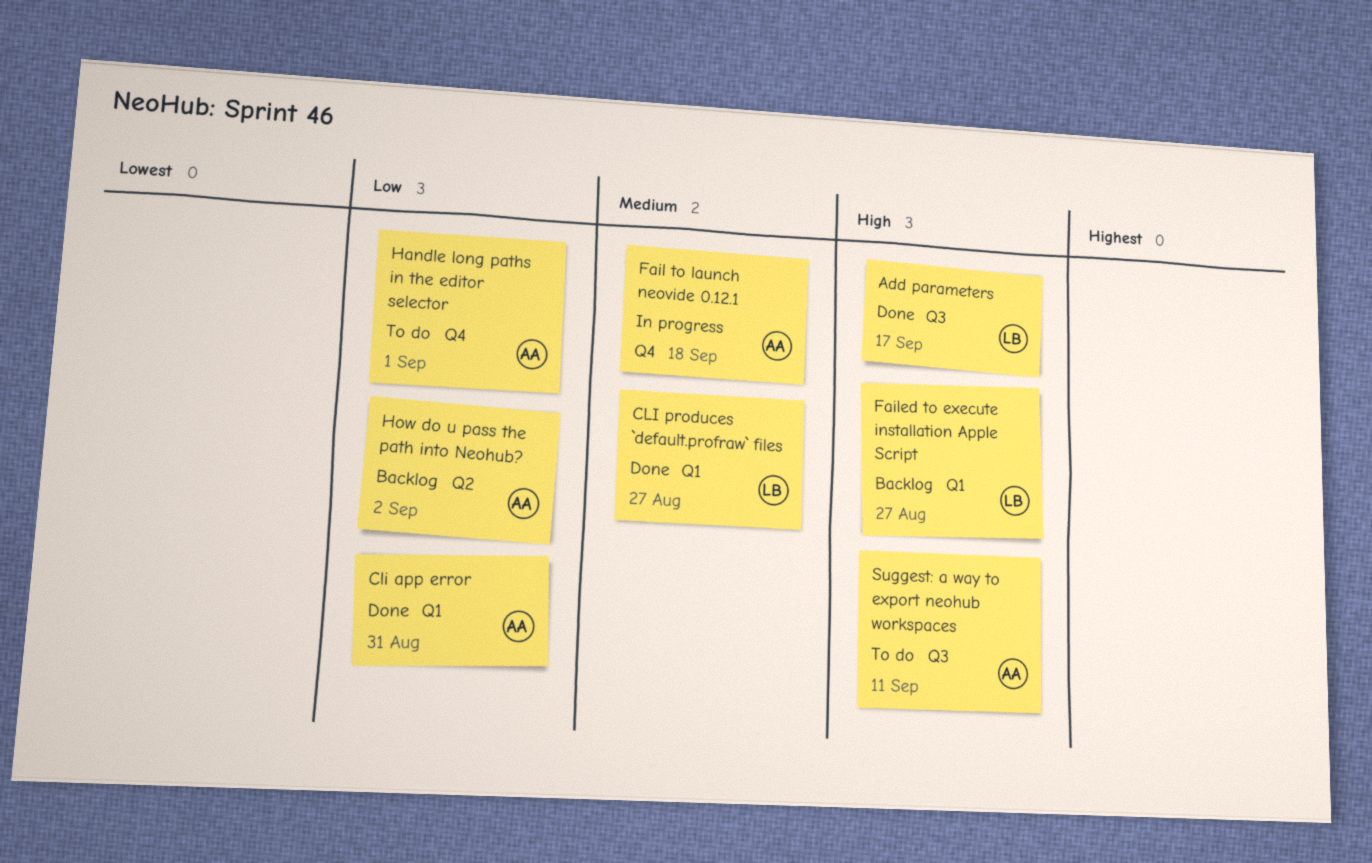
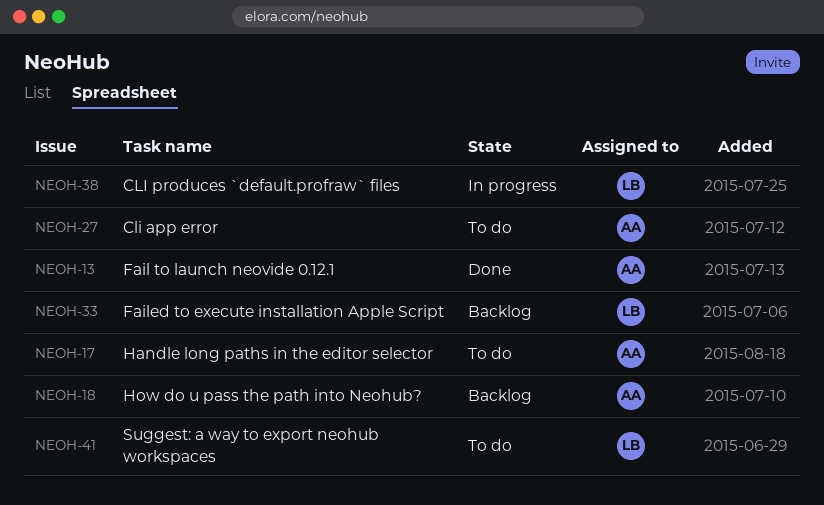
Add parameters: present -> none
Cli app error, status: Done -> To do
CLI produces `default.profraw` files, status: Done -> In progress
Fail to launch neovide 0.12.1, status: In progress -> Done
Suggest: a way to export neohub workspaces, owner: AA -> LB

